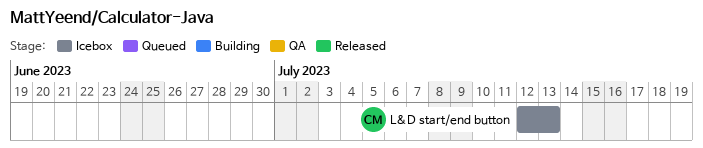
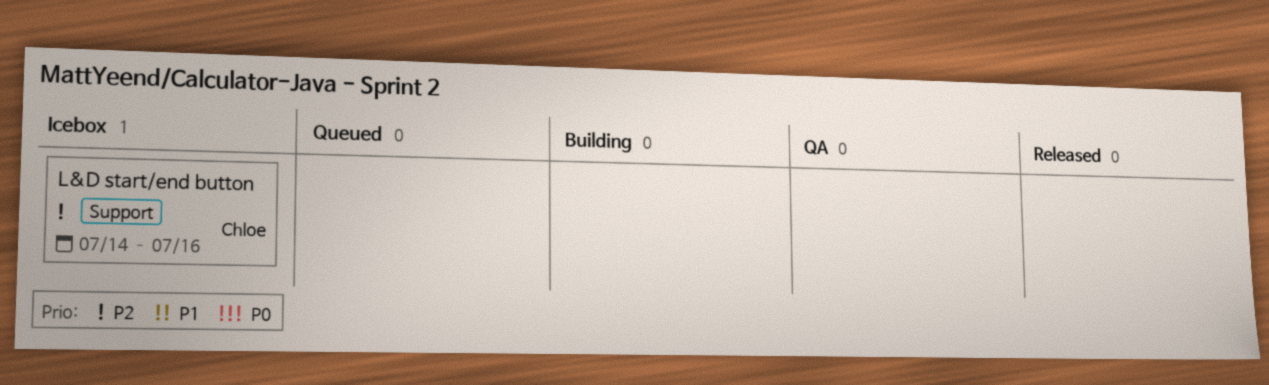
L&D start/end button, start: Jul 12 -> Jul 14
L&D start/end button, due: Jul 13 -> Jul 16

